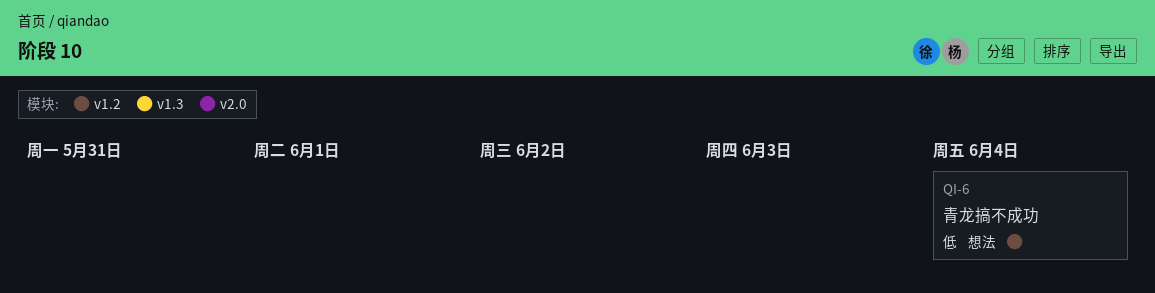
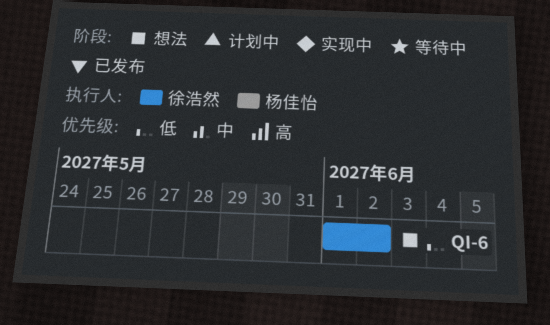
QI-6, due: Jun 4 -> Jun 2

